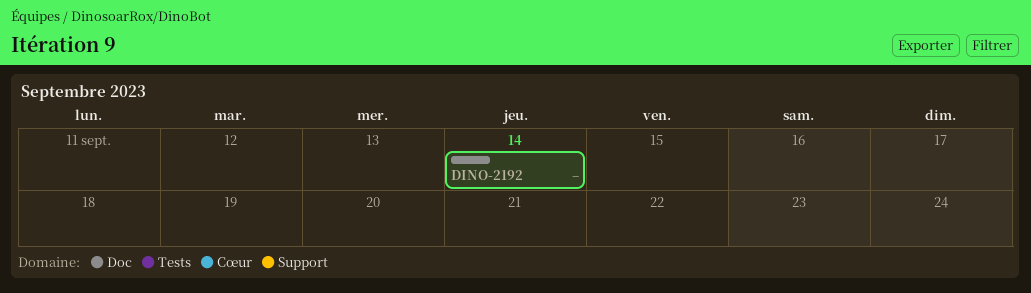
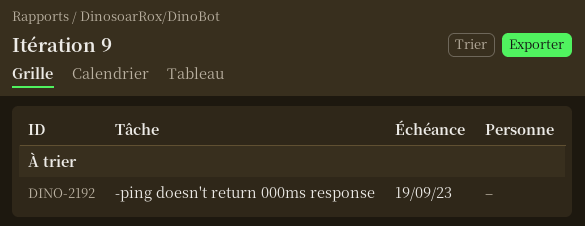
DINO-2192, due: Sep 14 -> Sep 19

